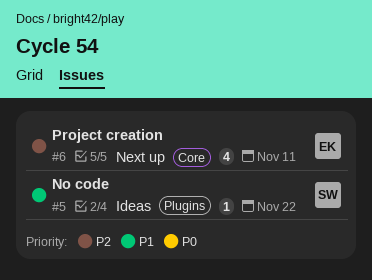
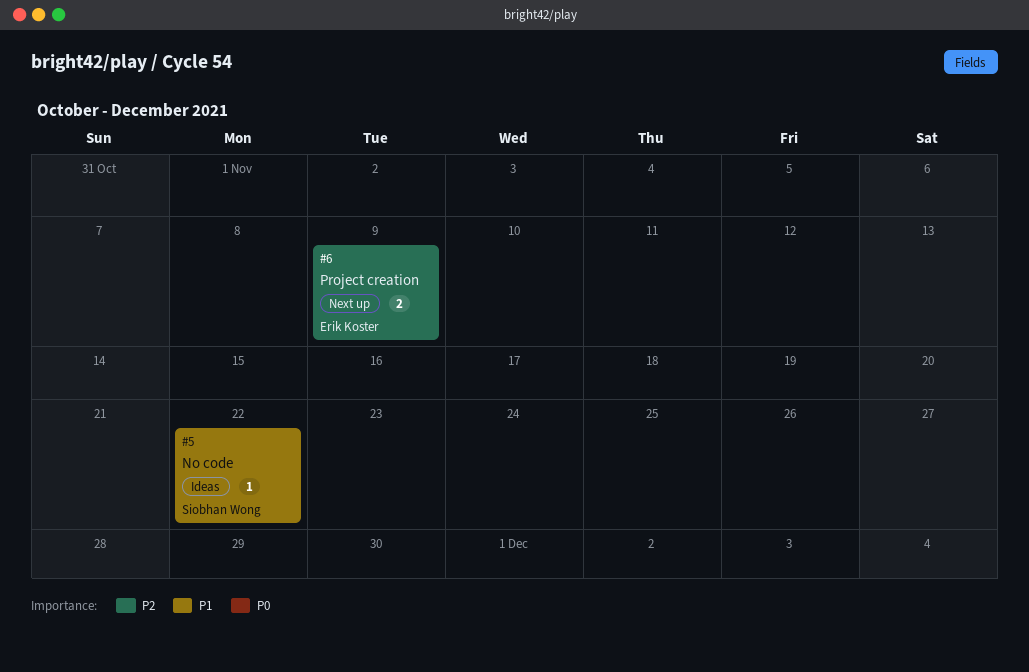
#6, estimate: 4 -> 2
#6, due: Nov 11 -> Nov 9

